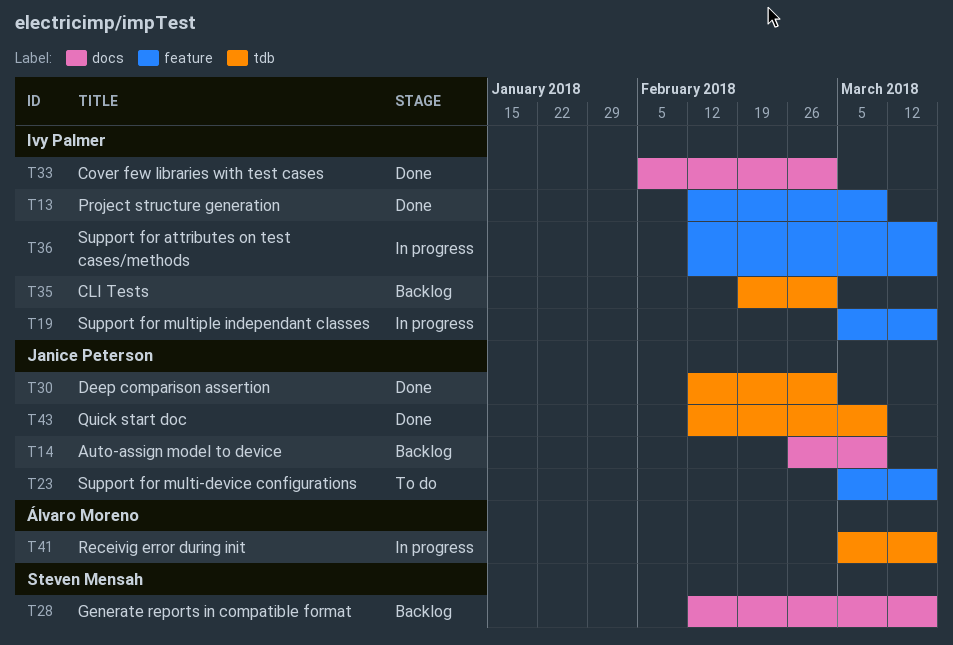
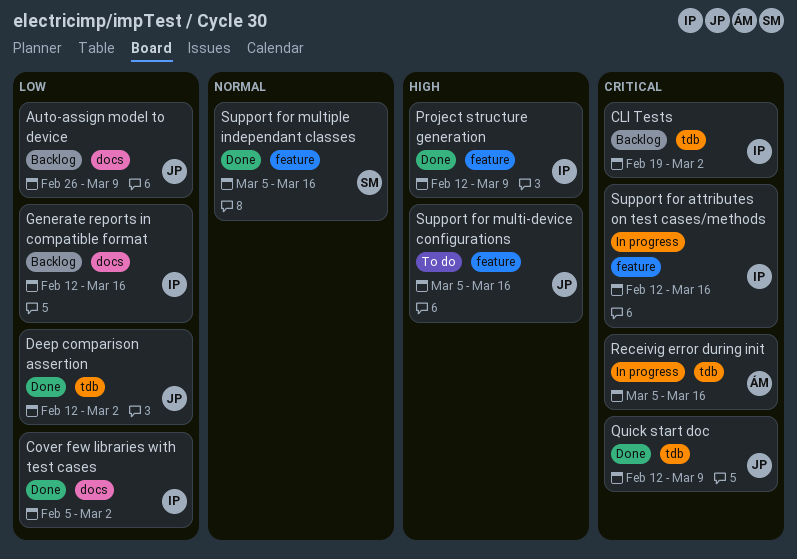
Generate reports in compatible format, owner: Steven Mensah -> Ivy Palmer
Support for multiple independant classes, status: In progress -> Done
Support for multiple independant classes, owner: Ivy Palmer -> Steven Mensah

